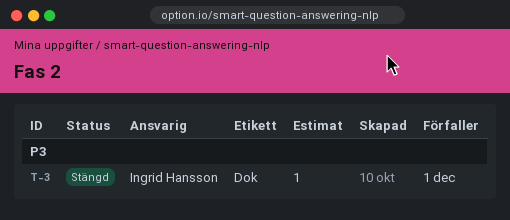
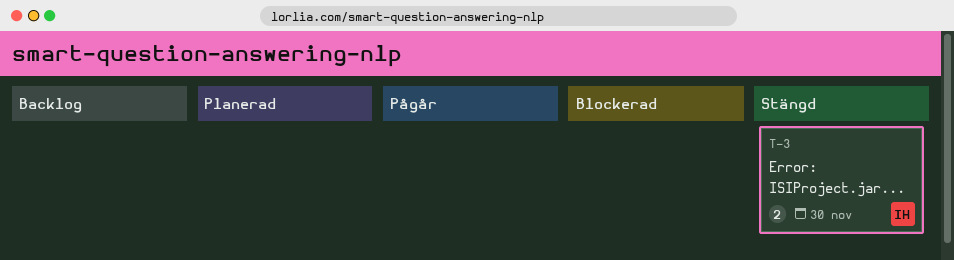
T-3, estimate: 1 -> 2
T-3, due: Dec 1 -> Nov 30

